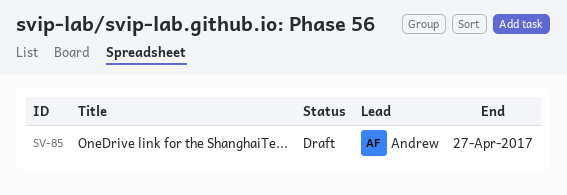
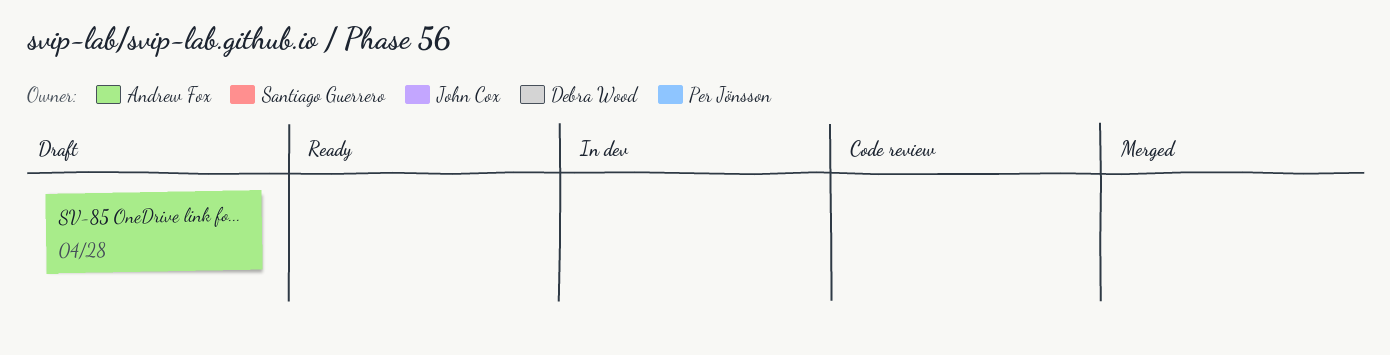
SV-85, due: Apr 27 -> Apr 28

